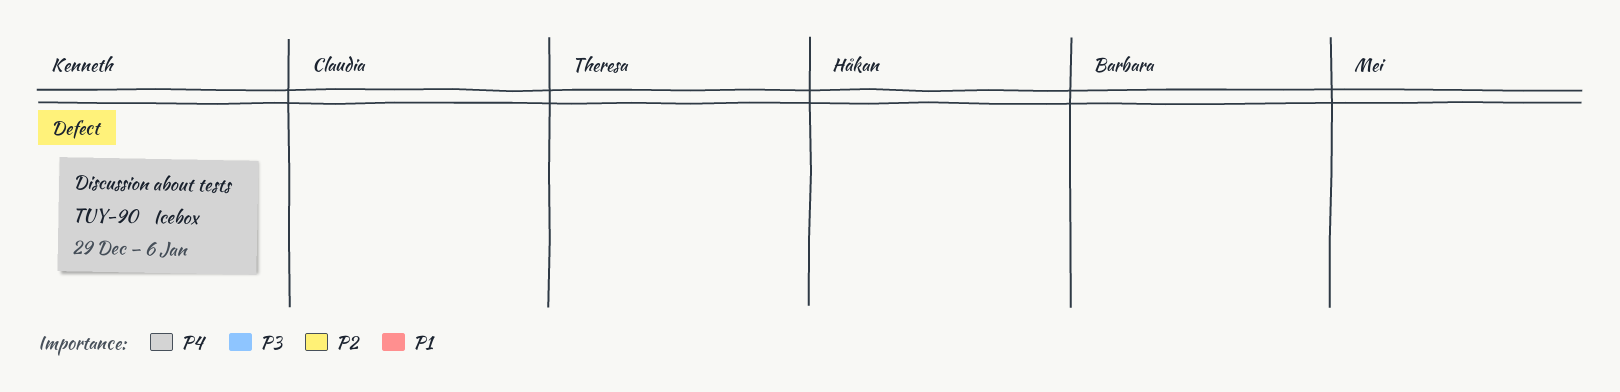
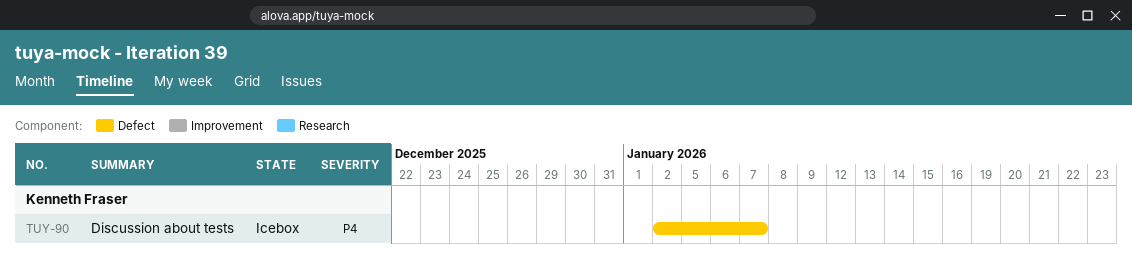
TUY-90, start: Dec 29 -> Jan 2
TUY-90, due: Jan 6 -> Jan 7

